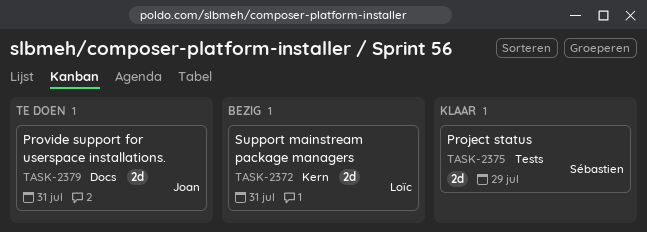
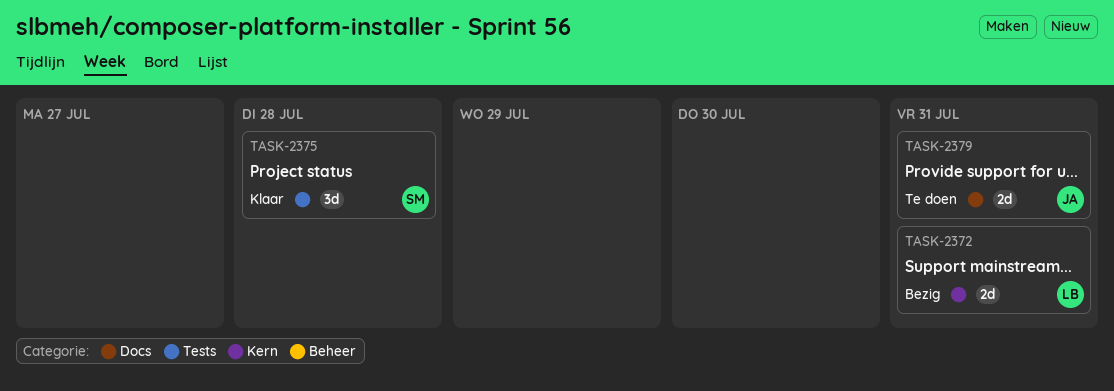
TASK-2375, estimate: 2d -> 3d
TASK-2375, due: Jul 29 -> Jul 28

